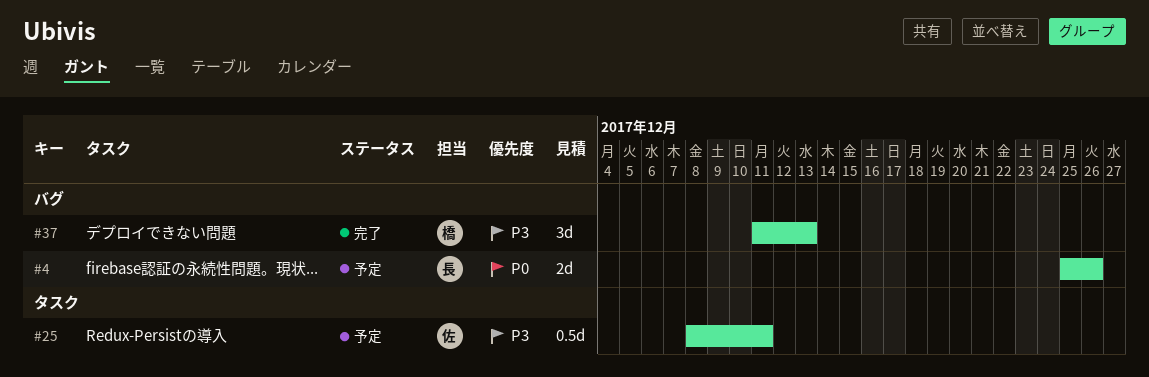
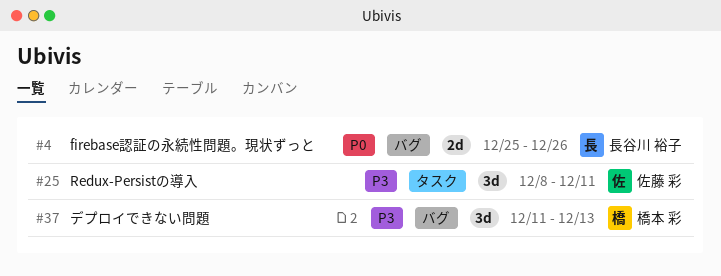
#25, estimate: 0.5d -> 3d

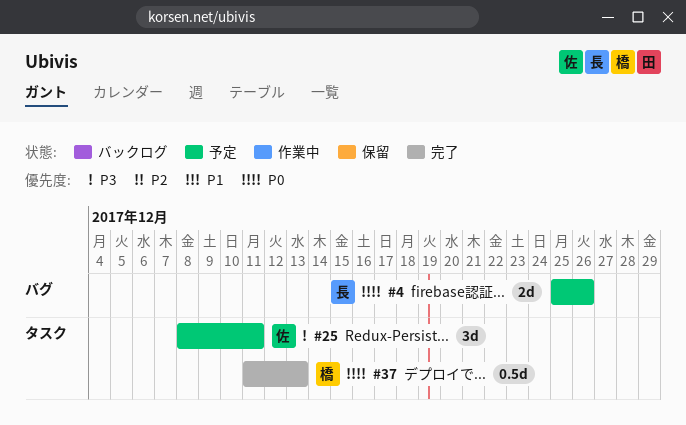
#37, priority: P3 -> P0
#37, label: バグ -> タスク
#37, estimate: 3d -> 0.5d

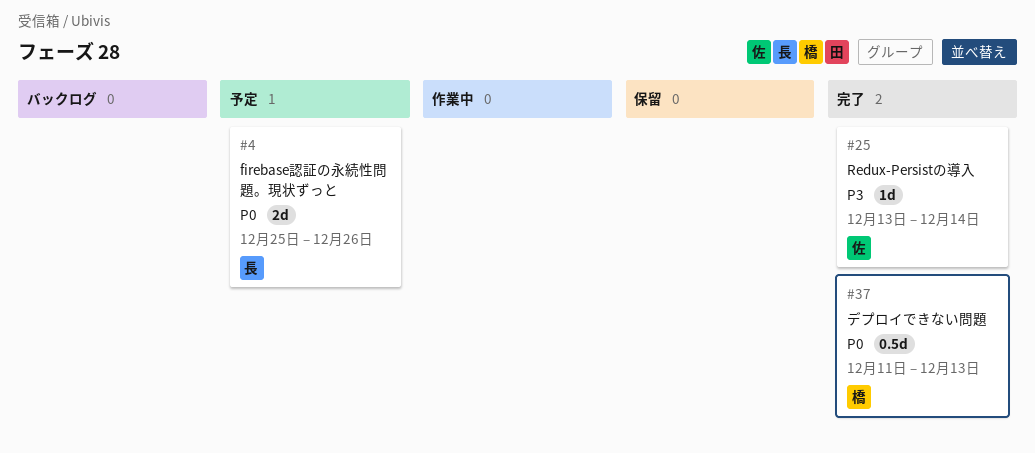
#25, status: 予定 -> 完了
#25, estimate: 3d -> 1d
#25, start: Dec 8 -> Dec 13
#25, due: Dec 11 -> Dec 14

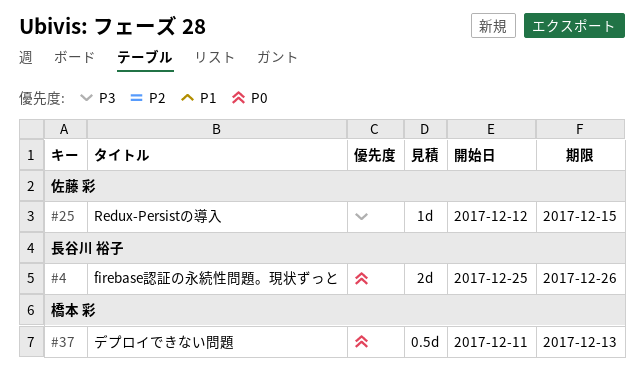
#25, start: Dec 13 -> Dec 12
#25, due: Dec 14 -> Dec 15

